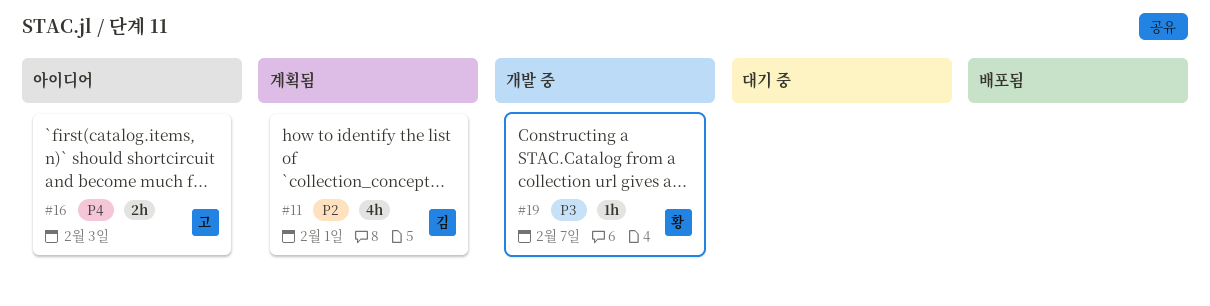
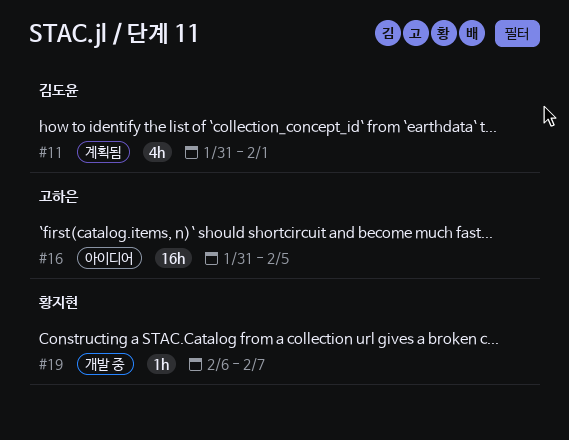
#16, estimate: 2h -> 16h
#16, due: Feb 3 -> Feb 5

